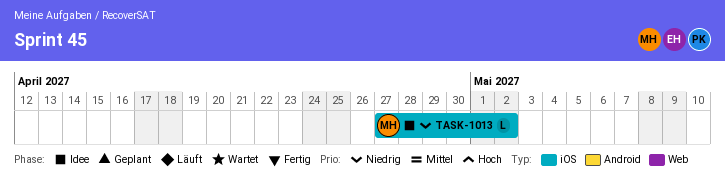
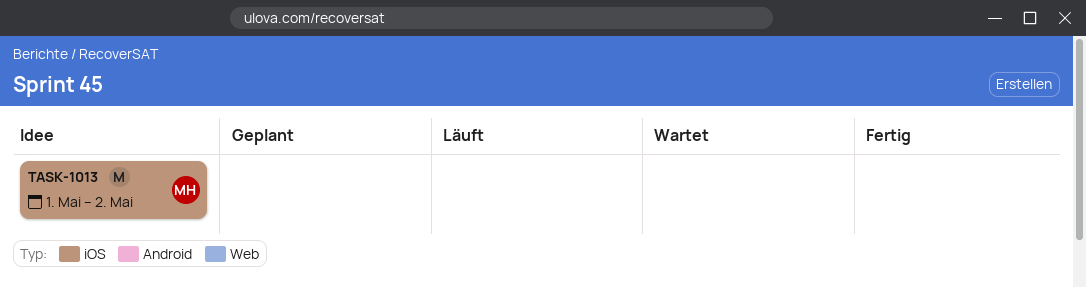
TASK-1013, estimate: L -> M
TASK-1013, start: Apr 27 -> May 1

